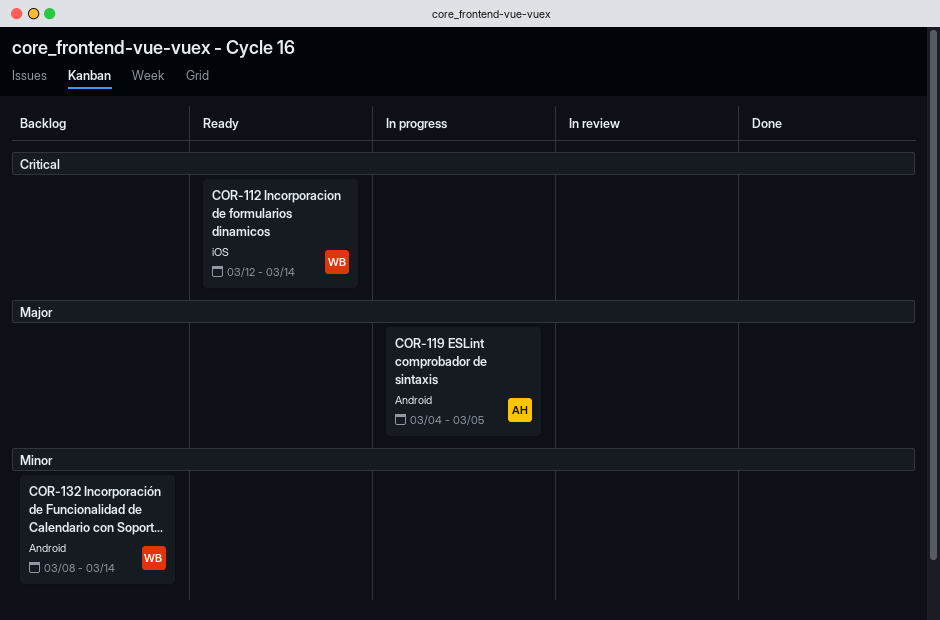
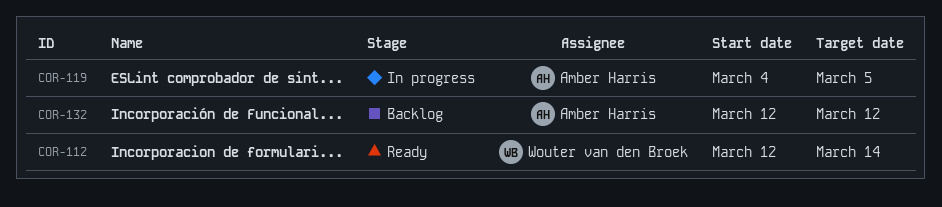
COR-132, owner: Wouter van den Broek -> Amber Harris
COR-132, start: Mar 8 -> Mar 12
COR-132, due: Mar 14 -> Mar 12

